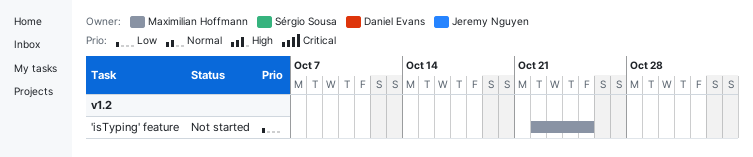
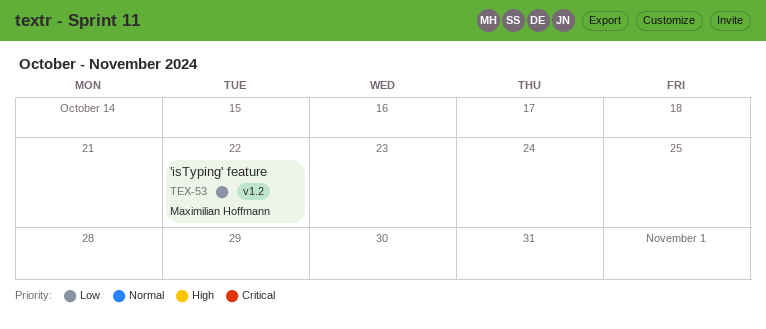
'isTyping' feature, due: Oct 25 -> Oct 22

